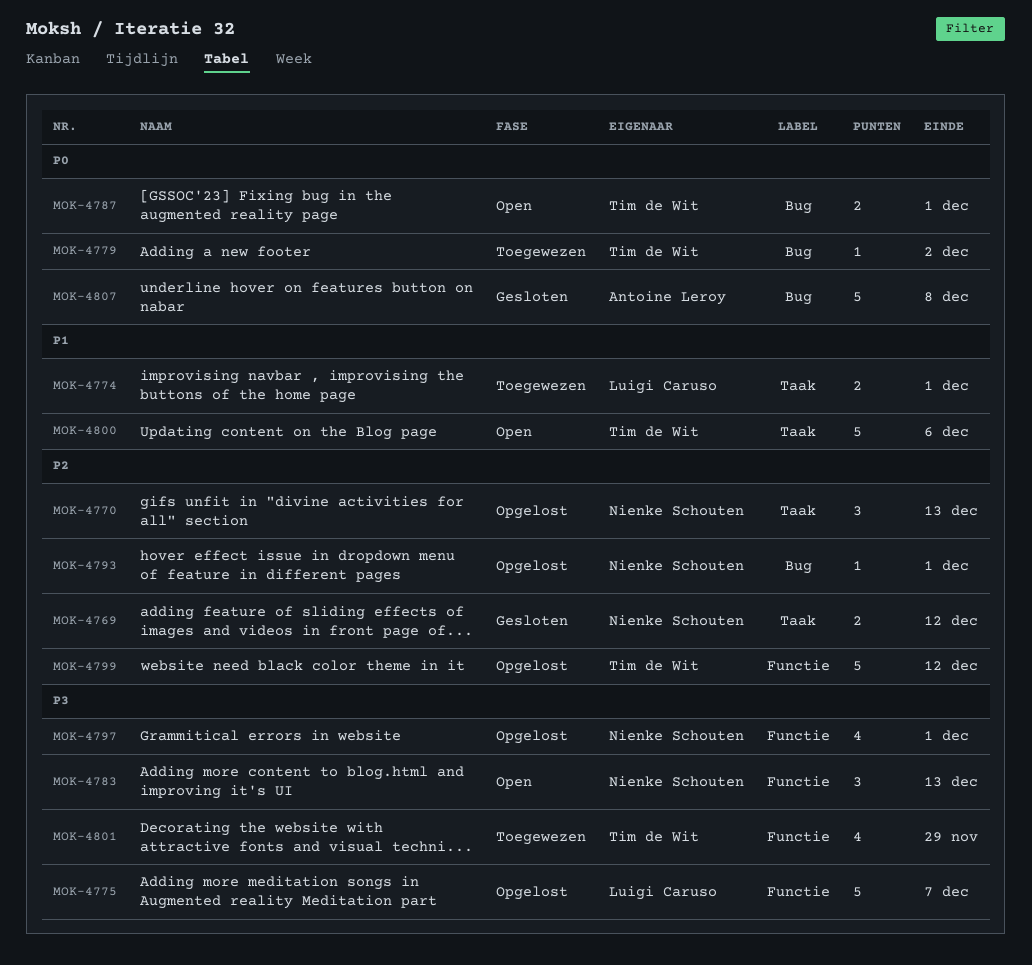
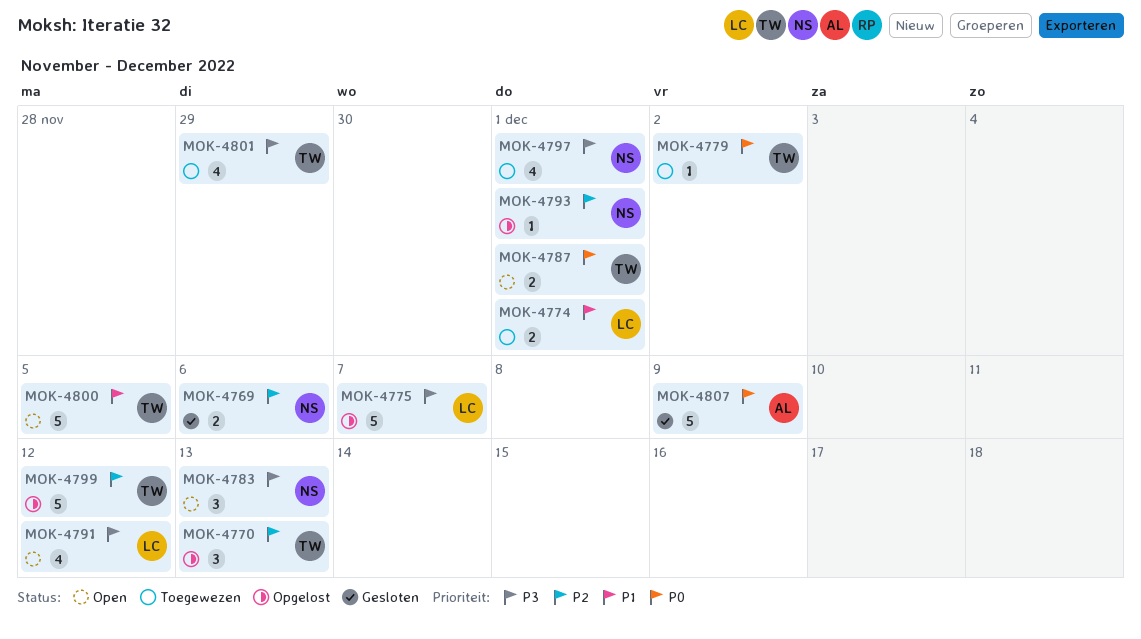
MOK-4769, due: Dec 12 -> Dec 6
MOK-4770, owner: Nienke Schouten -> Tim de Wit
MOK-4791: none -> present
MOK-4797, status: Opgelost -> Toegewezen
MOK-4800, due: Dec 6 -> Dec 5
MOK-4807, due: Dec 8 -> Dec 9

